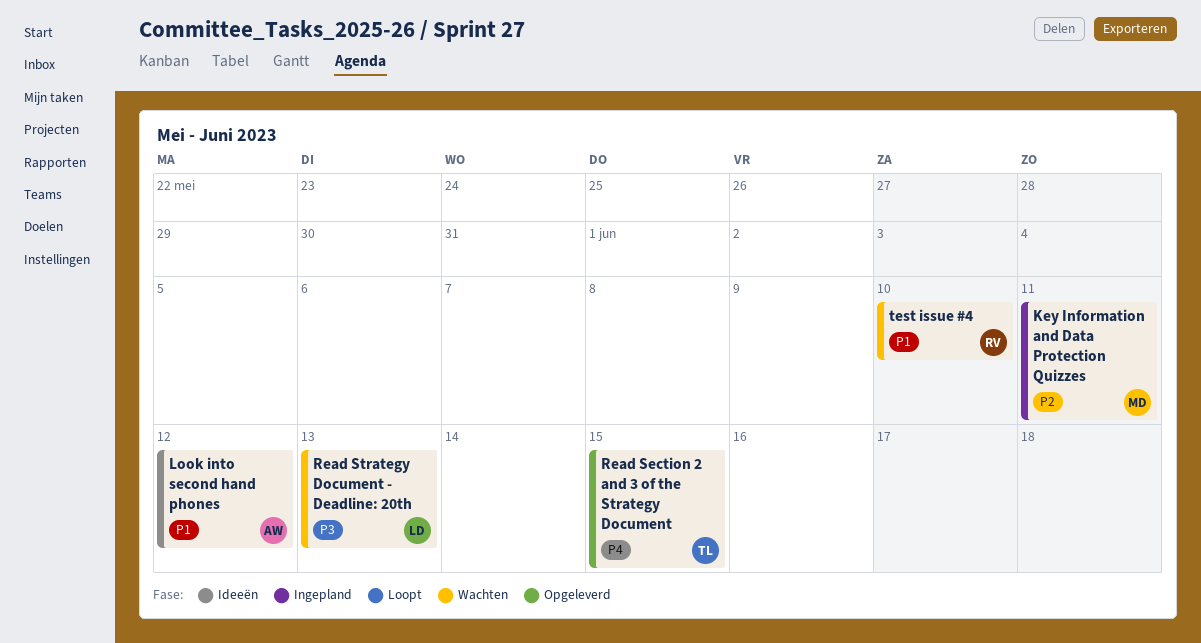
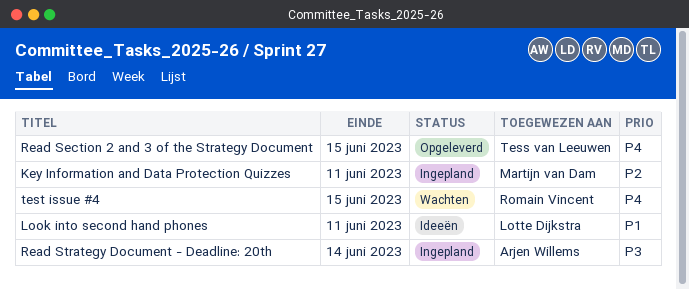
Look into second hand phones, owner: Arjen Willems -> Lotte Dijkstra
Look into second hand phones, due: Jun 12 -> Jun 11
Read Strategy Document - Deadline: 20th, status: Wachten -> Ingepland
Read Strategy Document - Deadline: 20th, owner: Lotte Dijkstra -> Arjen Willems
Read Strategy Document - Deadline: 20th, due: Jun 13 -> Jun 14
test issue #4, priority: P1 -> P4
test issue #4, due: Jun 10 -> Jun 15

